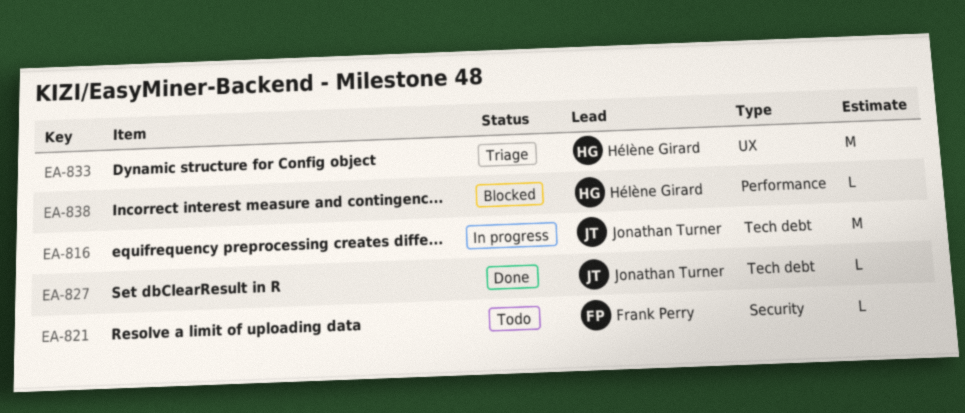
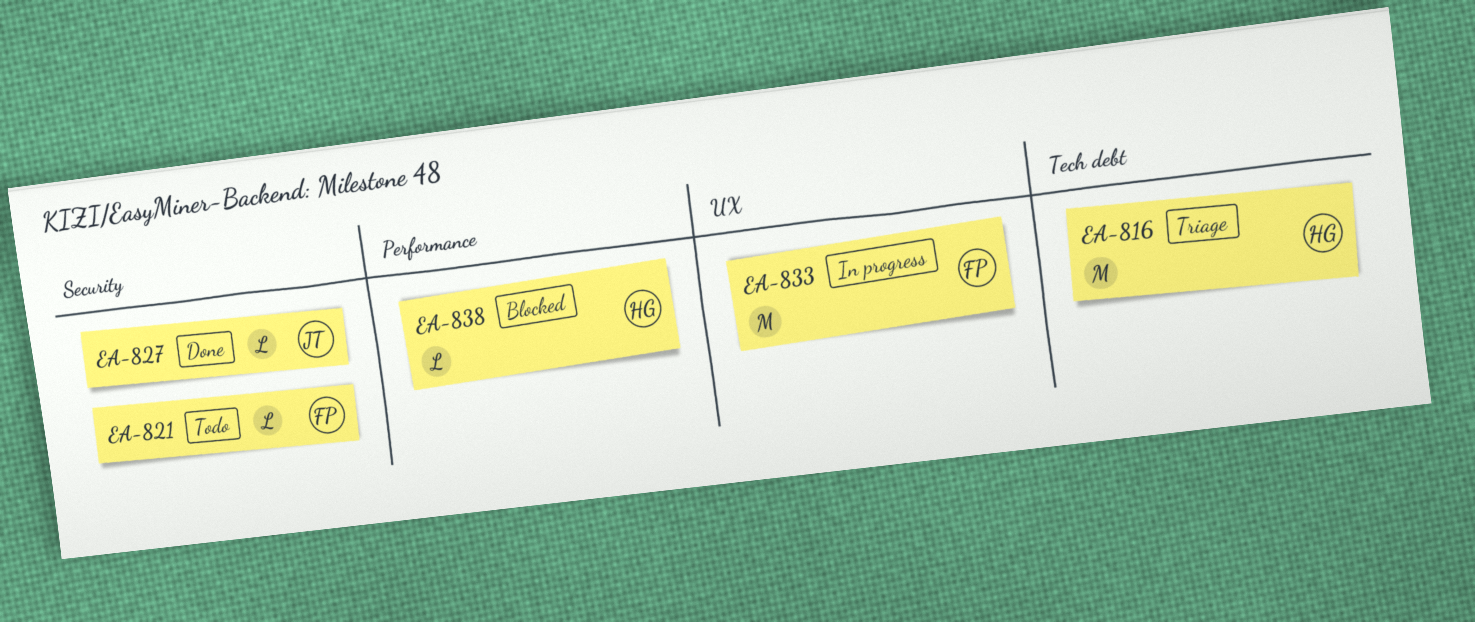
EA-816, status: In progress -> Triage
EA-816, owner: Jonathan Turner -> Hélène Girard
EA-827, label: Tech debt -> Security
EA-833, status: Triage -> In progress
EA-833, owner: Hélène Girard -> Frank Perry

